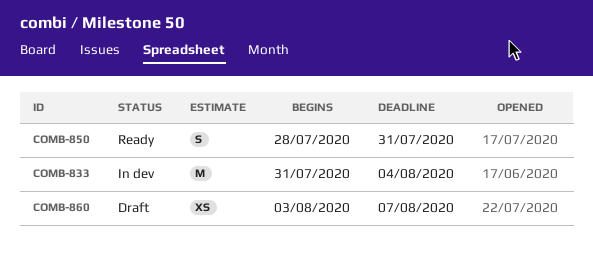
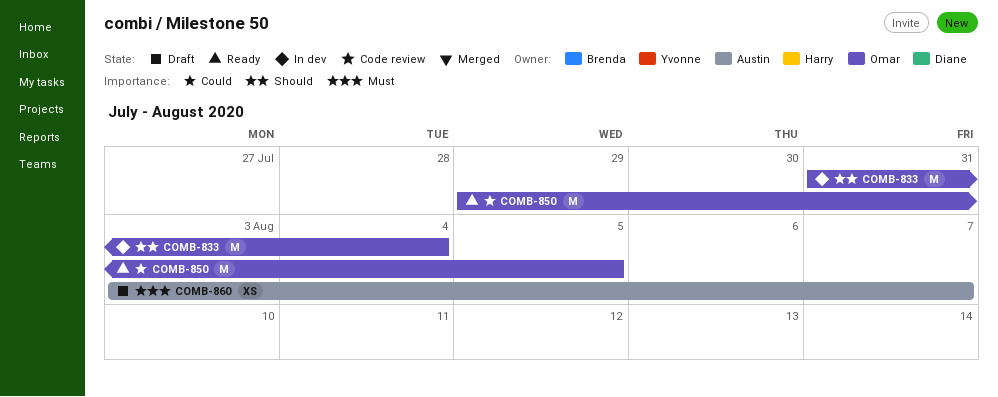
COMB-850, estimate: S -> M
COMB-850, start: Jul 28 -> Jul 29
COMB-850, due: Jul 31 -> Aug 5

